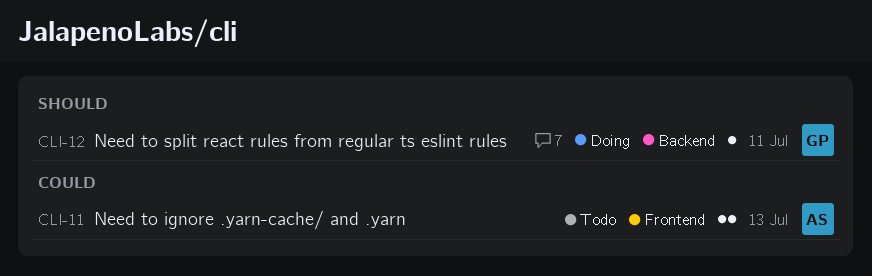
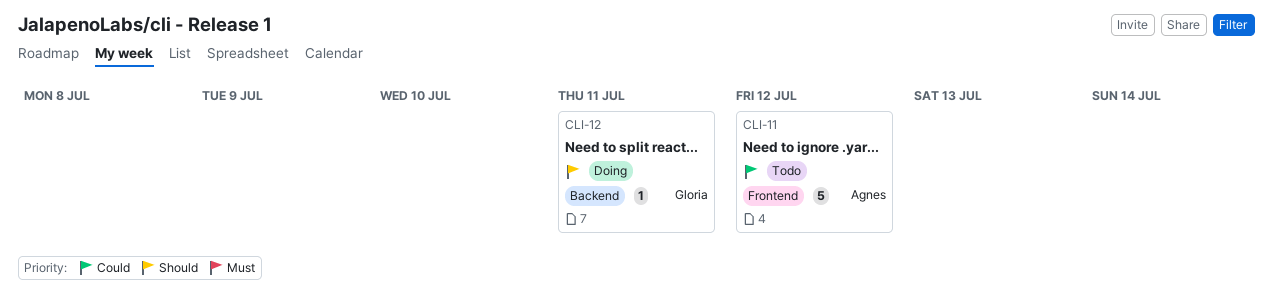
CLI-11, estimate: 2 -> 5
CLI-11, due: Jul 13 -> Jul 12

